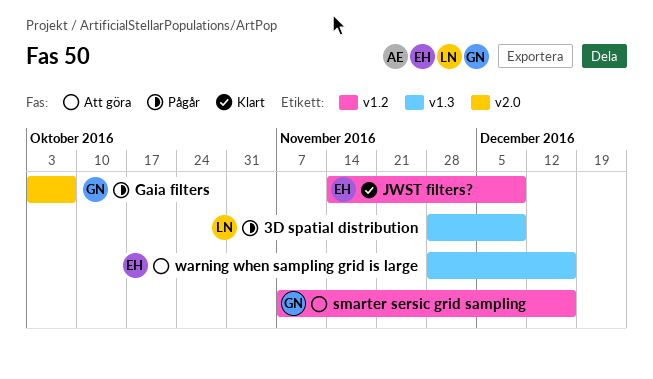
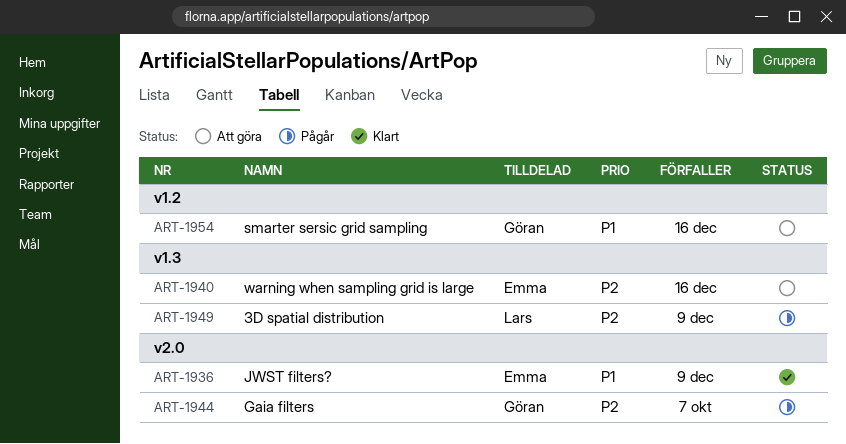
JWST filters?, label: v1.2 -> v2.0

